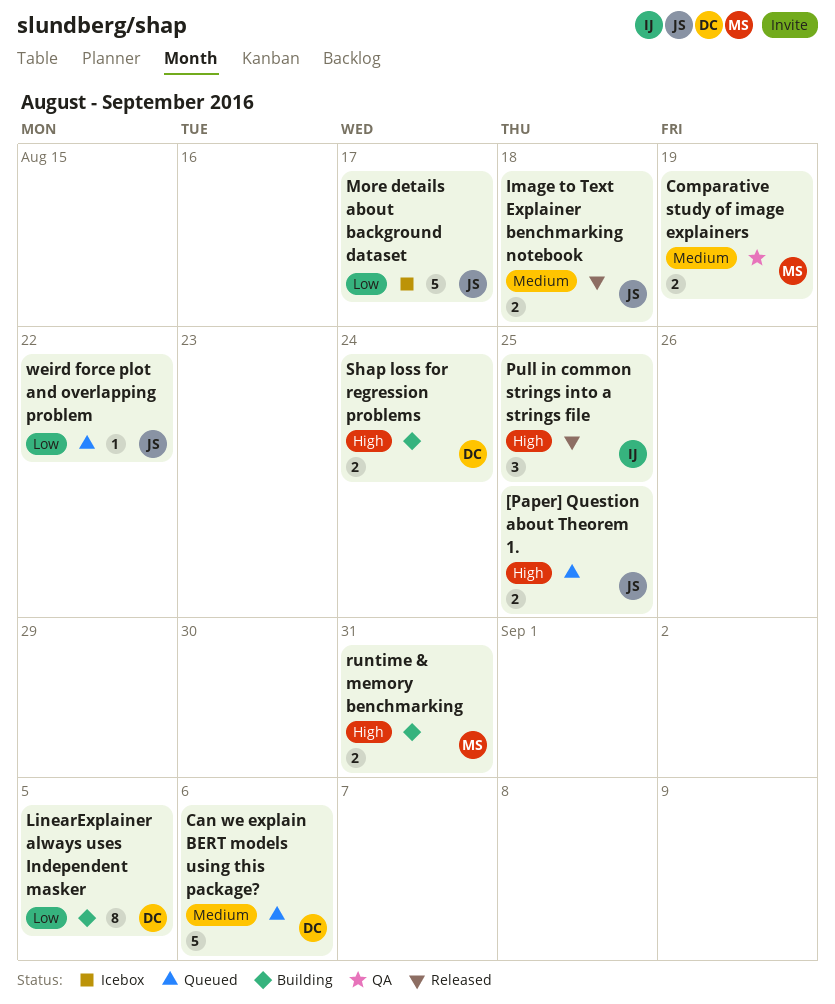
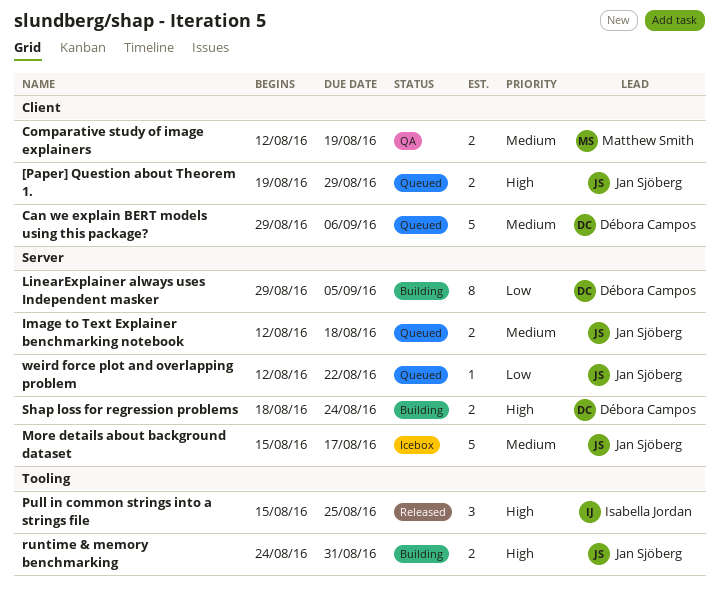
[Paper] Question about Theorem 1., due: Aug 25 -> Aug 29
Image to Text Explainer benchmarking notebook, status: Released -> Queued
More details about background dataset, priority: Low -> Medium
runtime & memory benchmarking, owner: Matthew Smith -> Jan Sjöberg

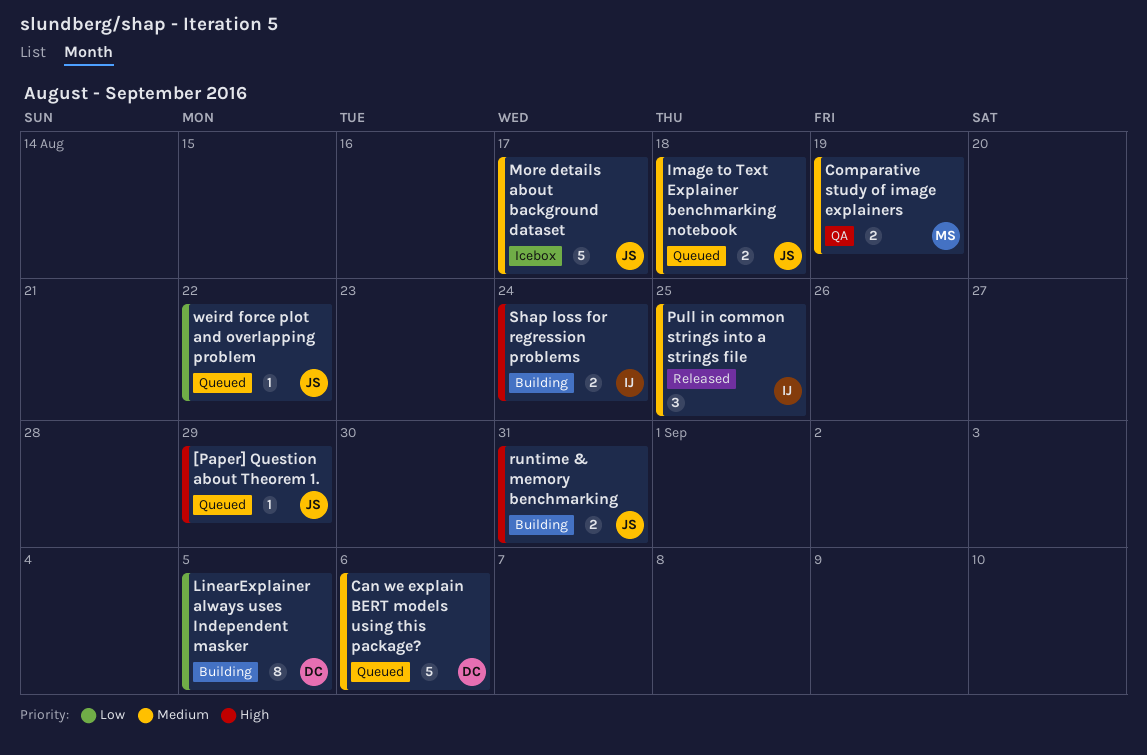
[Paper] Question about Theorem 1., estimate: 2 -> 1
Pull in common strings into a strings file, priority: High -> Medium
Shap loss for regression problems, owner: Débora Campos -> Isabella Jordan

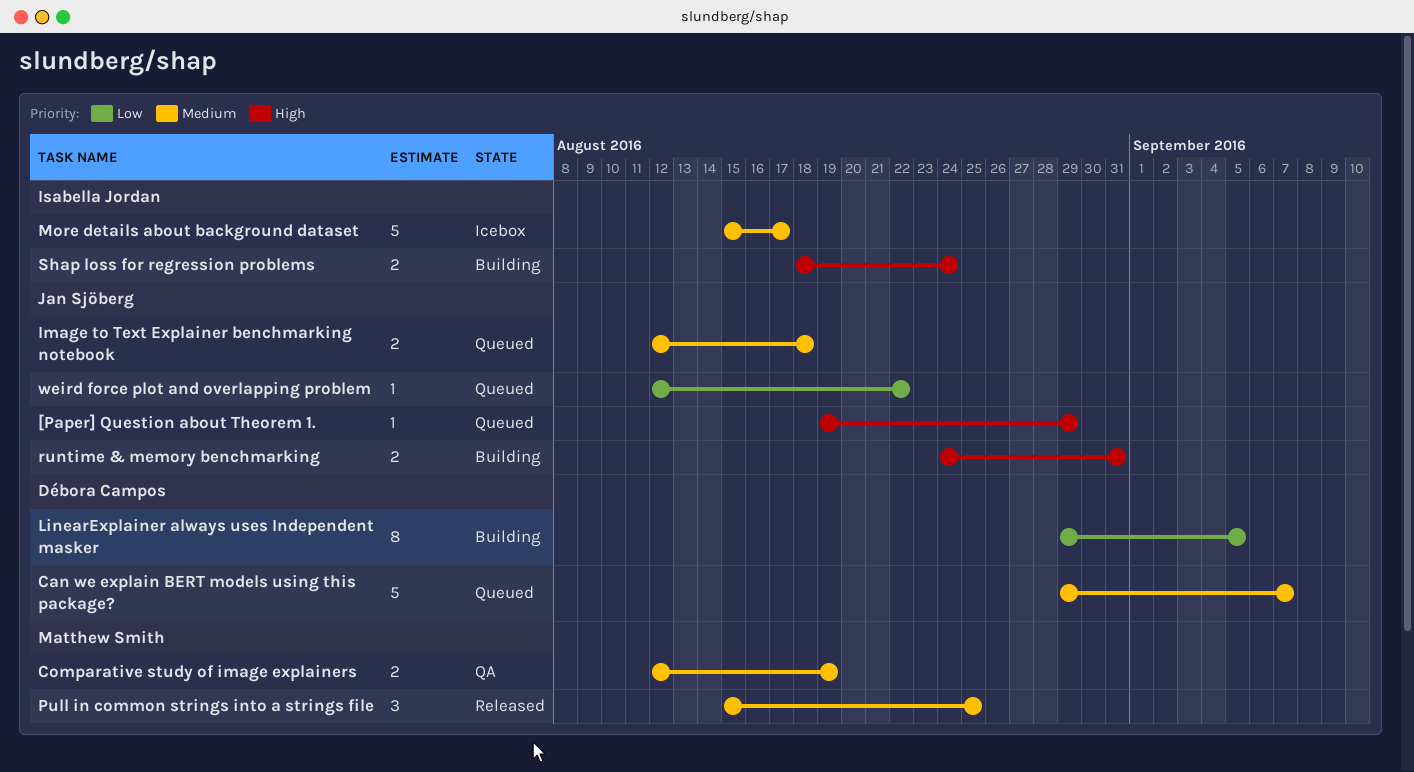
Can we explain BERT models using this package?, due: Sep 6 -> Sep 7
More details about background dataset, owner: Jan Sjöberg -> Isabella Jordan
Pull in common strings into a strings file, owner: Isabella Jordan -> Matthew Smith

